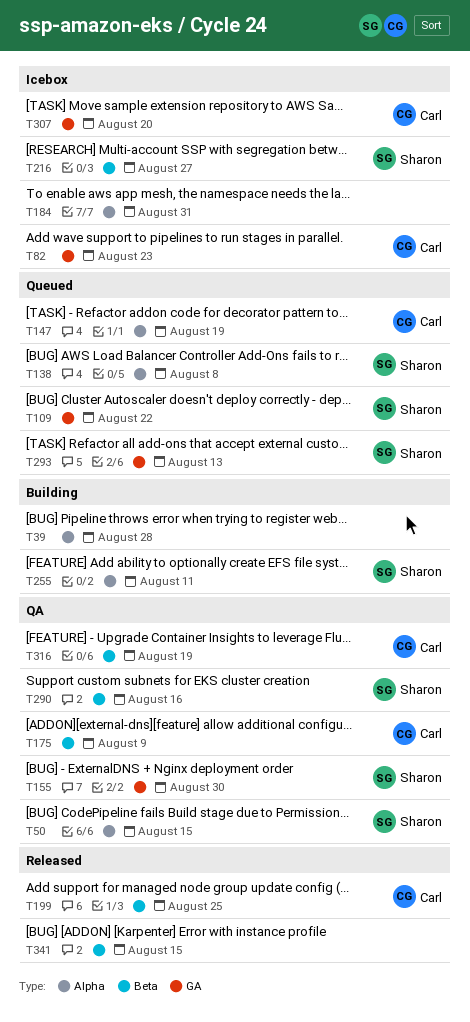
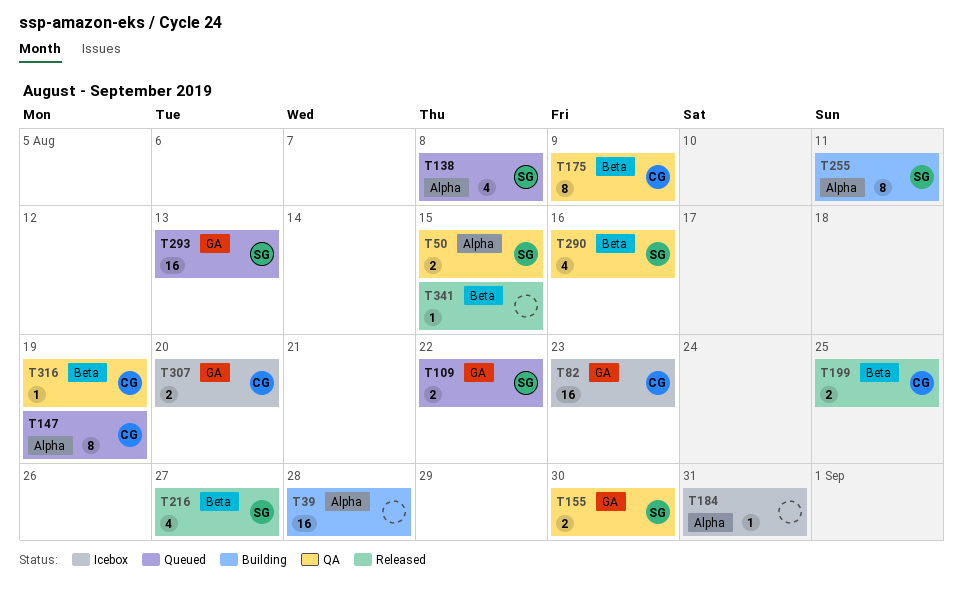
T216, status: Icebox -> Released

